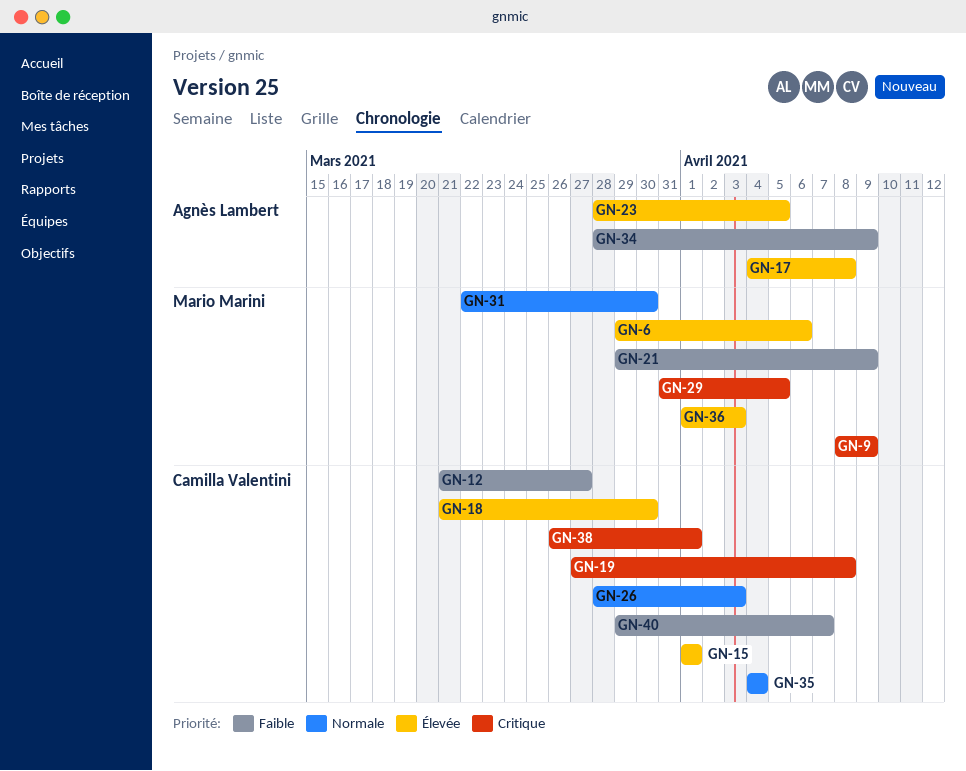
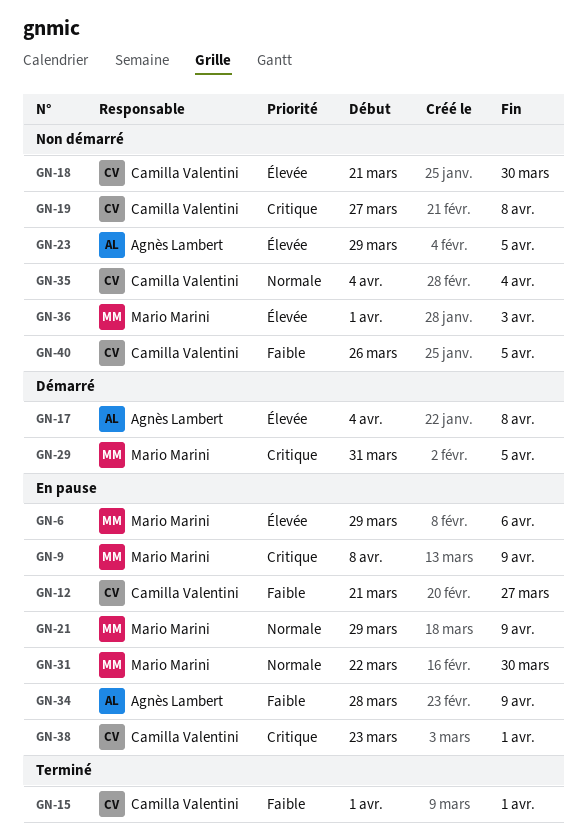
GN-15, priority: Élevée -> Faible
GN-21, priority: Faible -> Normale
GN-23, start: Mar 28 -> Mar 29
GN-26: present -> none
GN-38, start: Mar 26 -> Mar 23
GN-40, start: Mar 29 -> Mar 26
GN-40, due: Apr 7 -> Apr 5

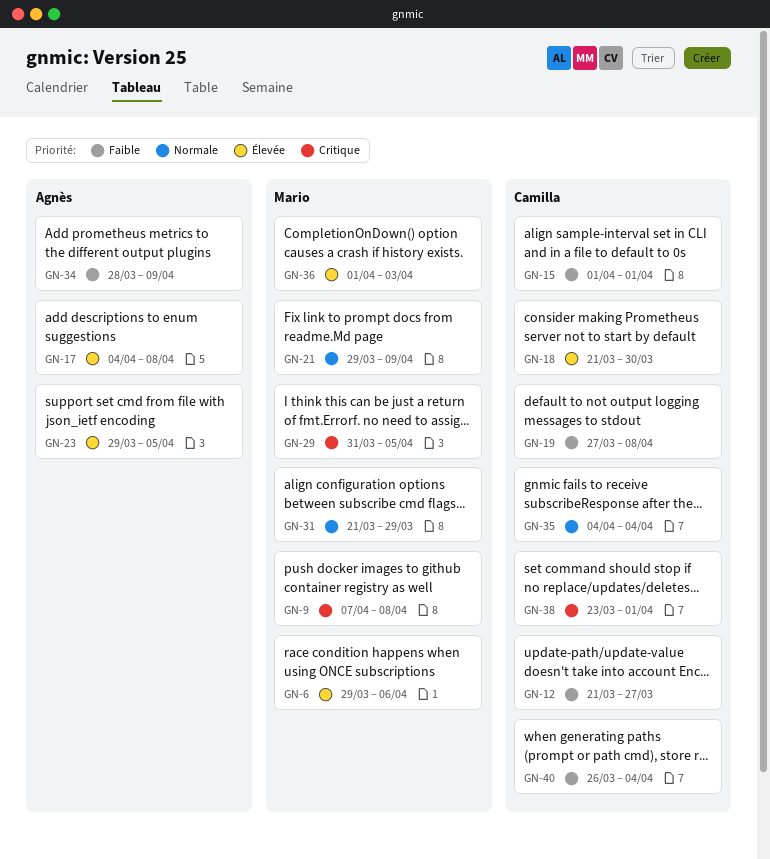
GN-9, start: Apr 8 -> Apr 7
GN-9, due: Apr 9 -> Apr 8
GN-19, priority: Critique -> Faible
GN-31, start: Mar 22 -> Mar 21
GN-31, due: Mar 30 -> Mar 29
GN-40, due: Apr 5 -> Apr 4

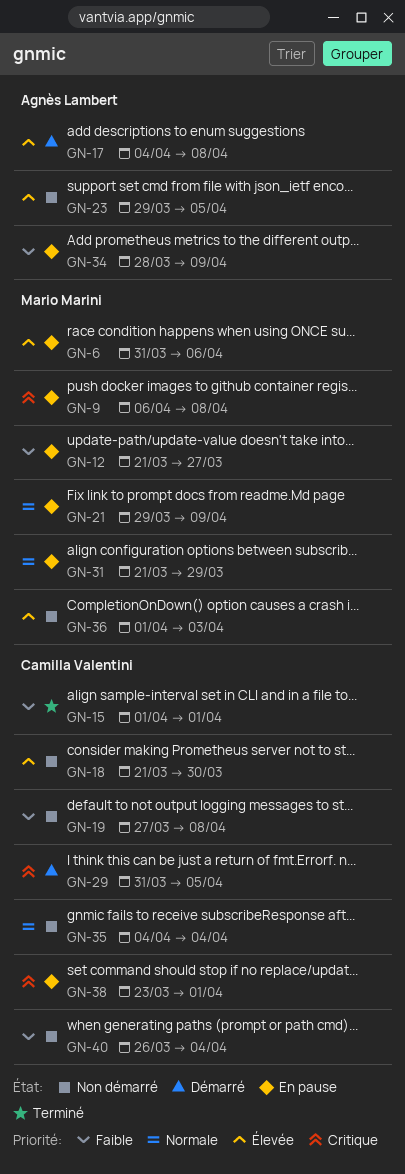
GN-6, start: Mar 29 -> Mar 31
GN-9, start: Apr 7 -> Apr 6
GN-12, owner: Camilla Valentini -> Mario Marini
GN-29, owner: Mario Marini -> Camilla Valentini

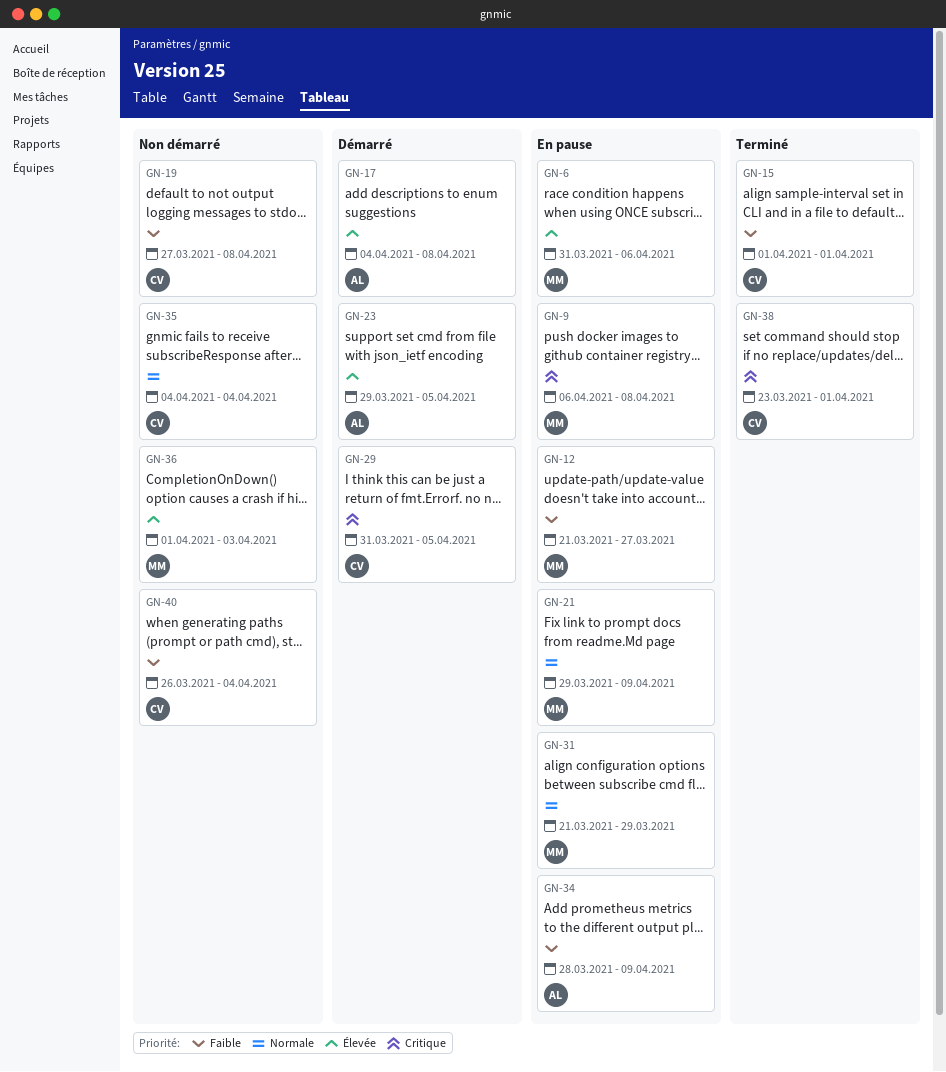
GN-18: present -> none
GN-23, status: Non démarré -> Démarré
GN-38, status: En pause -> Terminé

